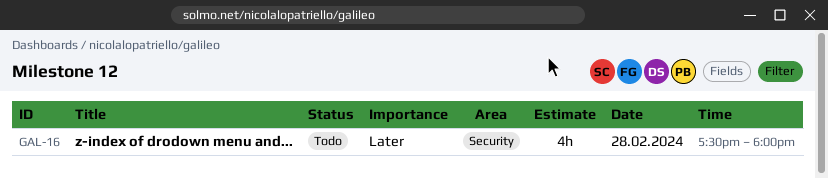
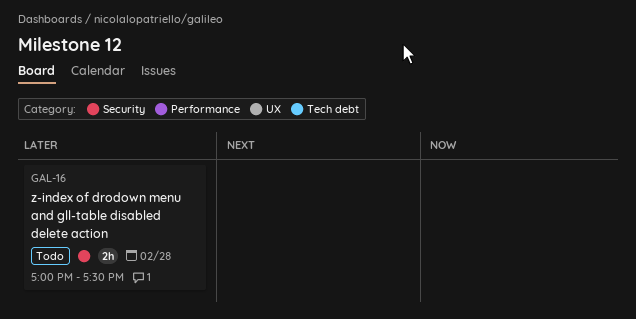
GAL-16, estimate: 4h -> 2h
GAL-16, begins: 17:30 -> 17:00
GAL-16, ends: 18:00 -> 17:30

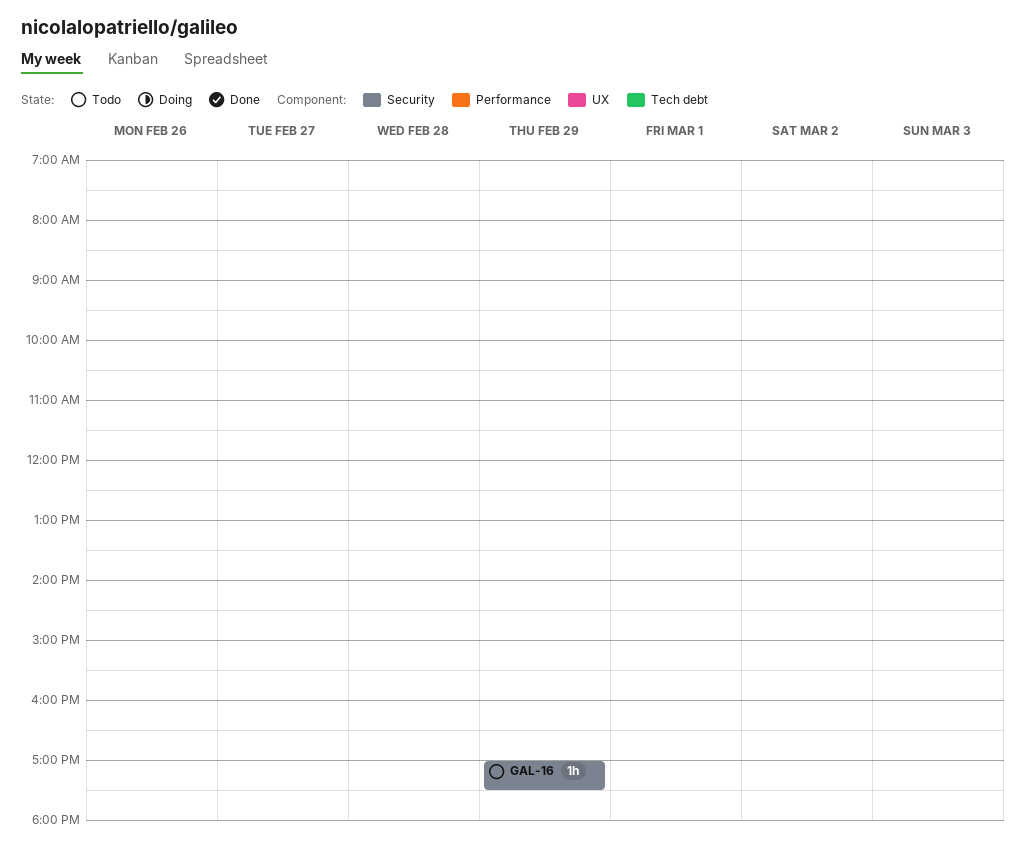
GAL-16, estimate: 2h -> 1h
GAL-16, day: Feb 28 -> Feb 29

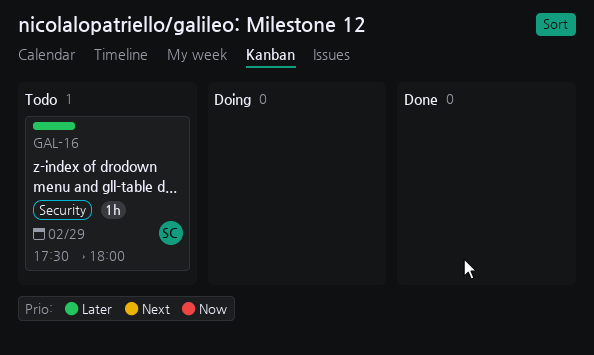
GAL-16, begins: 17:00 -> 17:30
GAL-16, ends: 17:30 -> 18:00

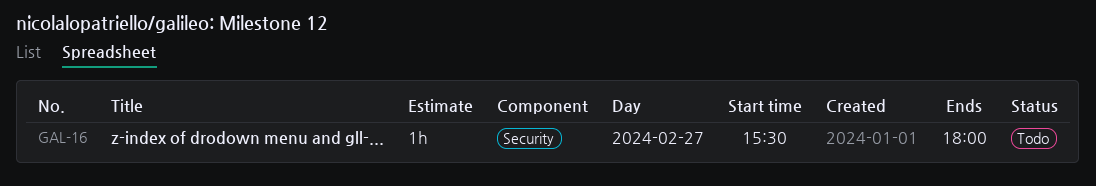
GAL-16, day: Feb 29 -> Feb 27
GAL-16, begins: 17:30 -> 15:30

